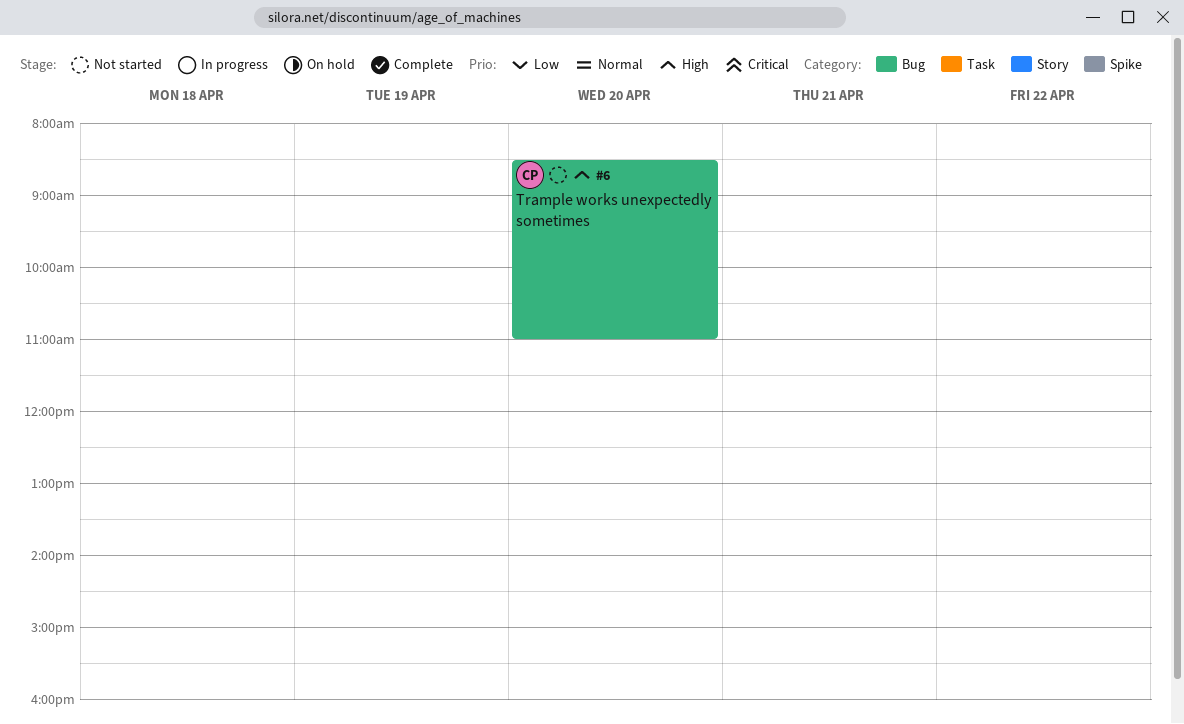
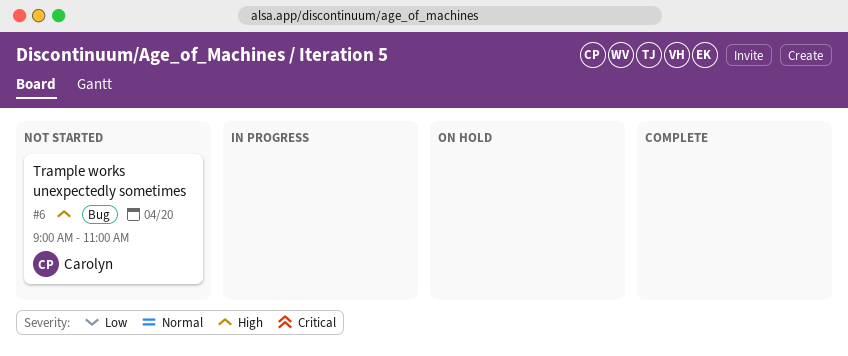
#6, begins: 08:30 -> 09:00

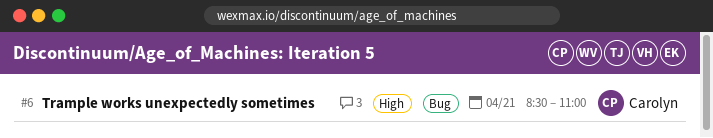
#6, day: Apr 20 -> Apr 21
#6, begins: 09:00 -> 08:30

